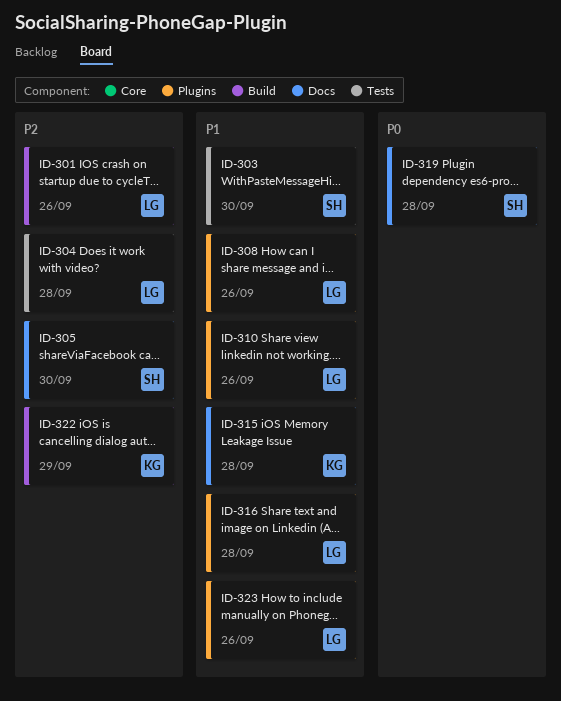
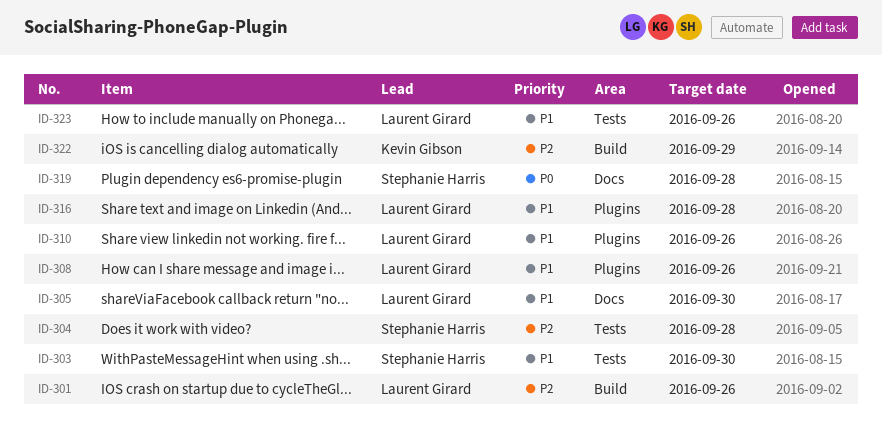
ID-304, owner: Laurent Girard -> Stephanie Harris
ID-305, owner: Stephanie Harris -> Laurent Girard
ID-305, priority: P2 -> P1
ID-315: present -> none
ID-323, label: Plugins -> Tests

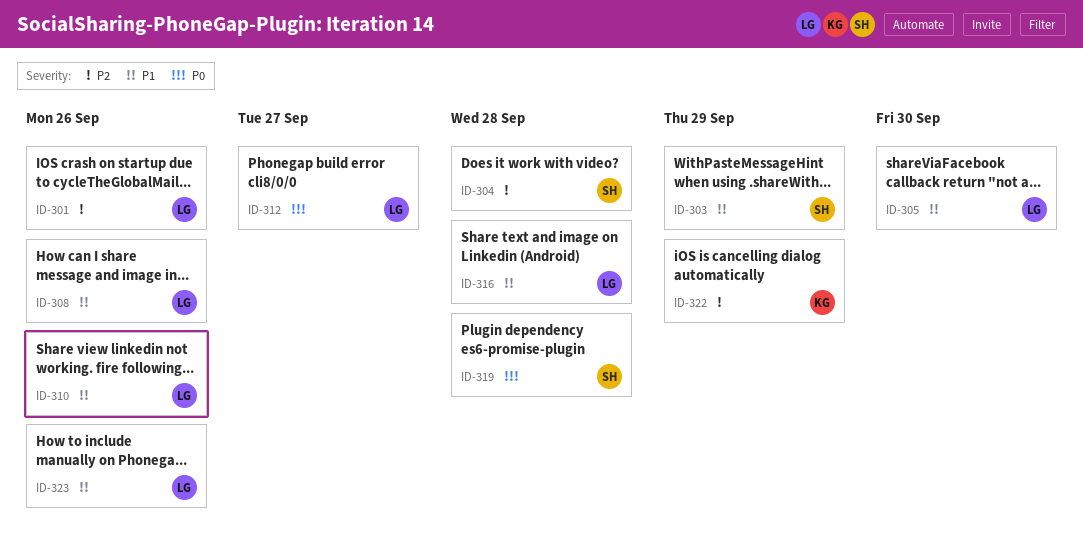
ID-303, due: Sep 30 -> Sep 29
ID-312: none -> present

